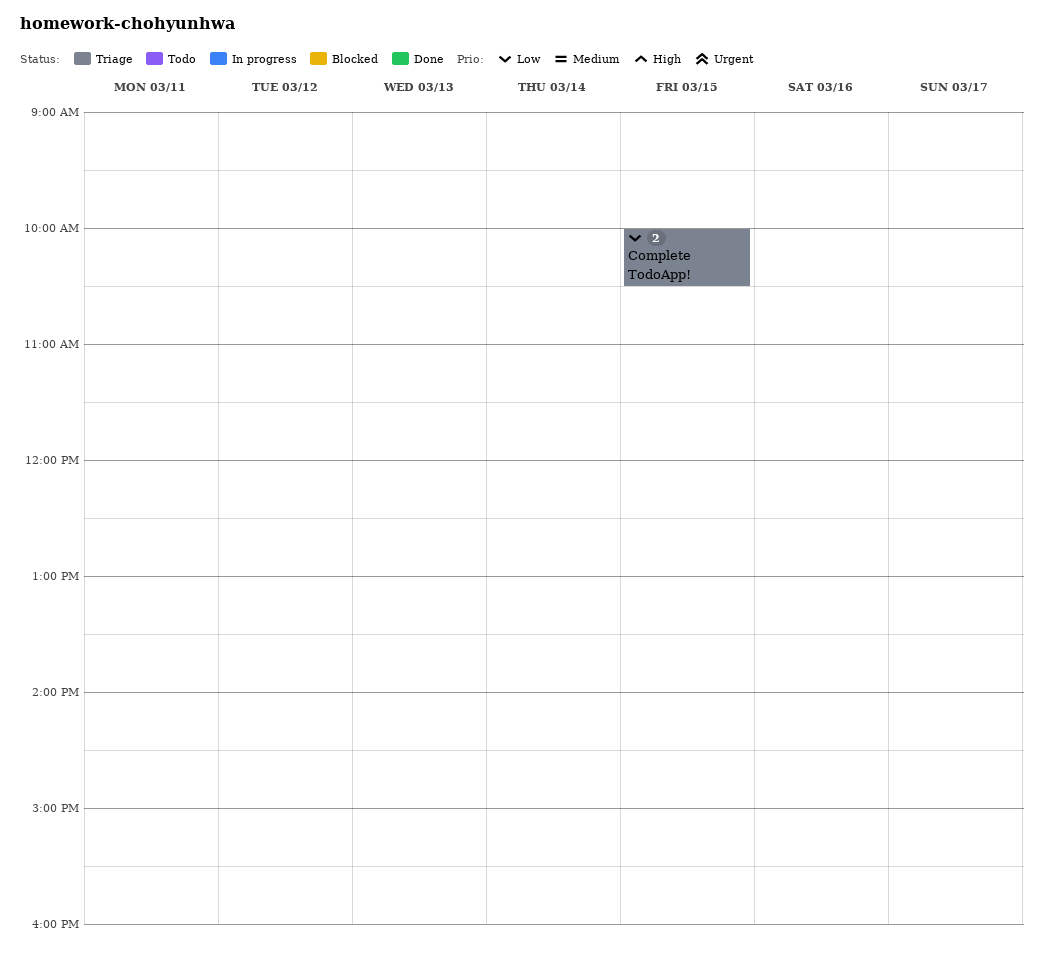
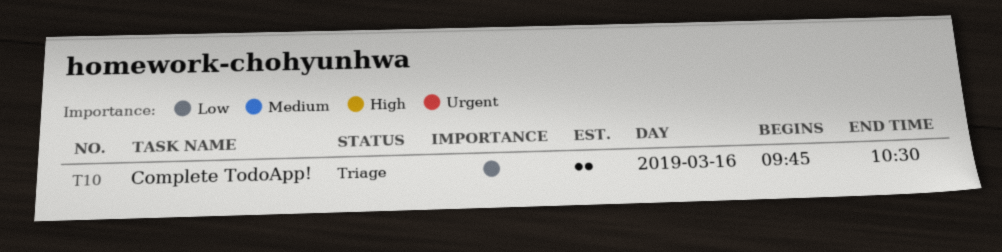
Complete TodoApp!, day: Mar 15 -> Mar 16
Complete TodoApp!, begins: 10:00 -> 09:45

